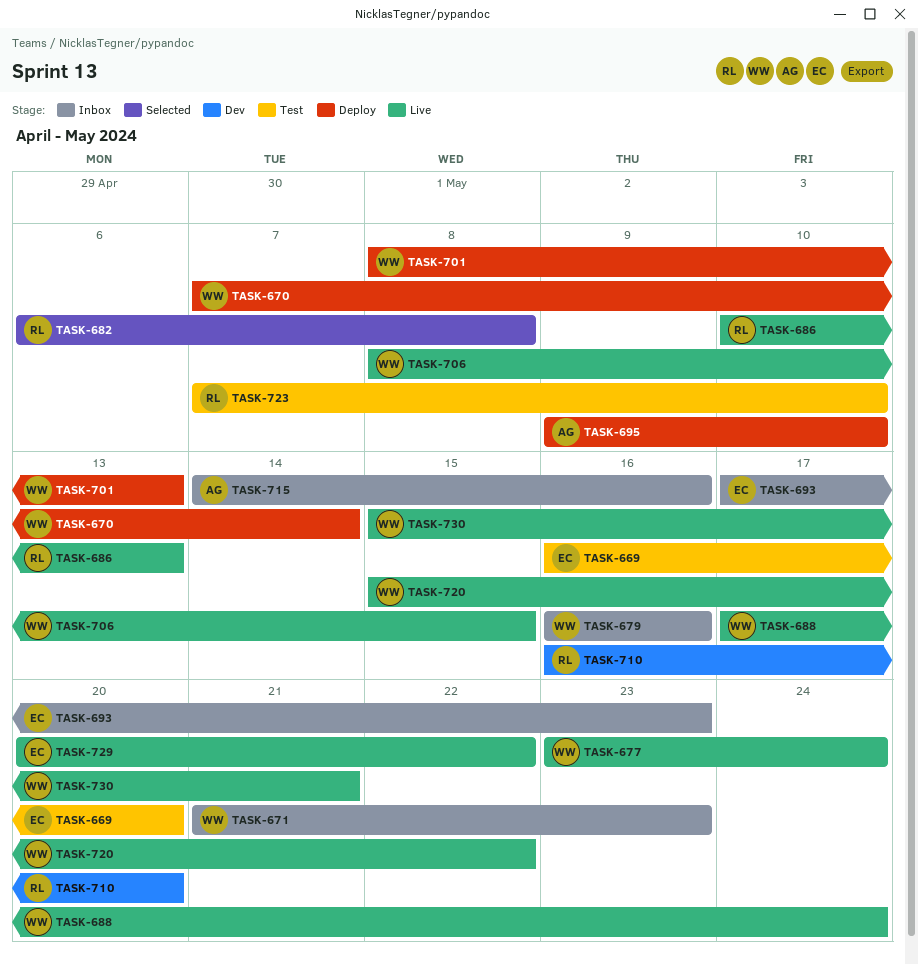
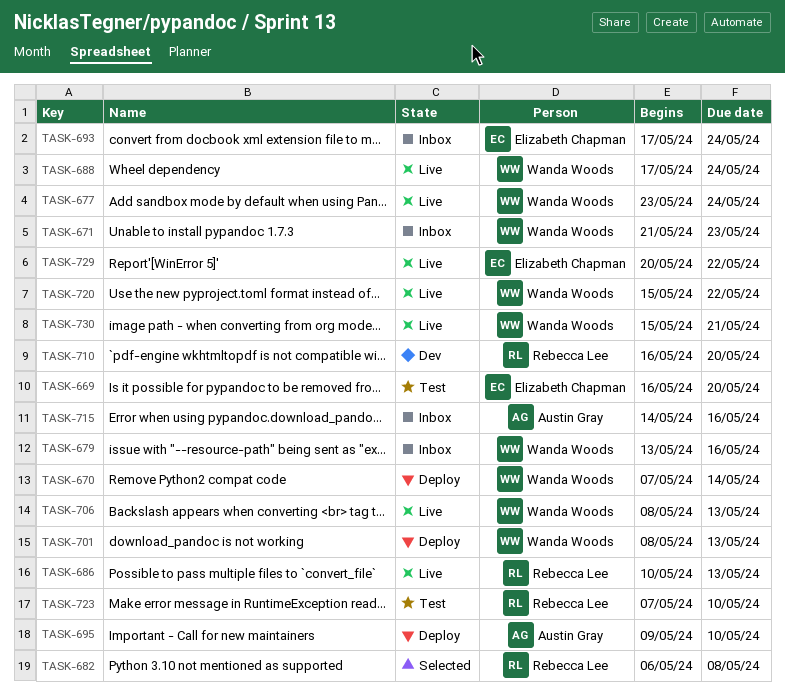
TASK-679, start: May 16 -> May 13
TASK-693, due: May 23 -> May 24
TASK-706, due: May 15 -> May 13

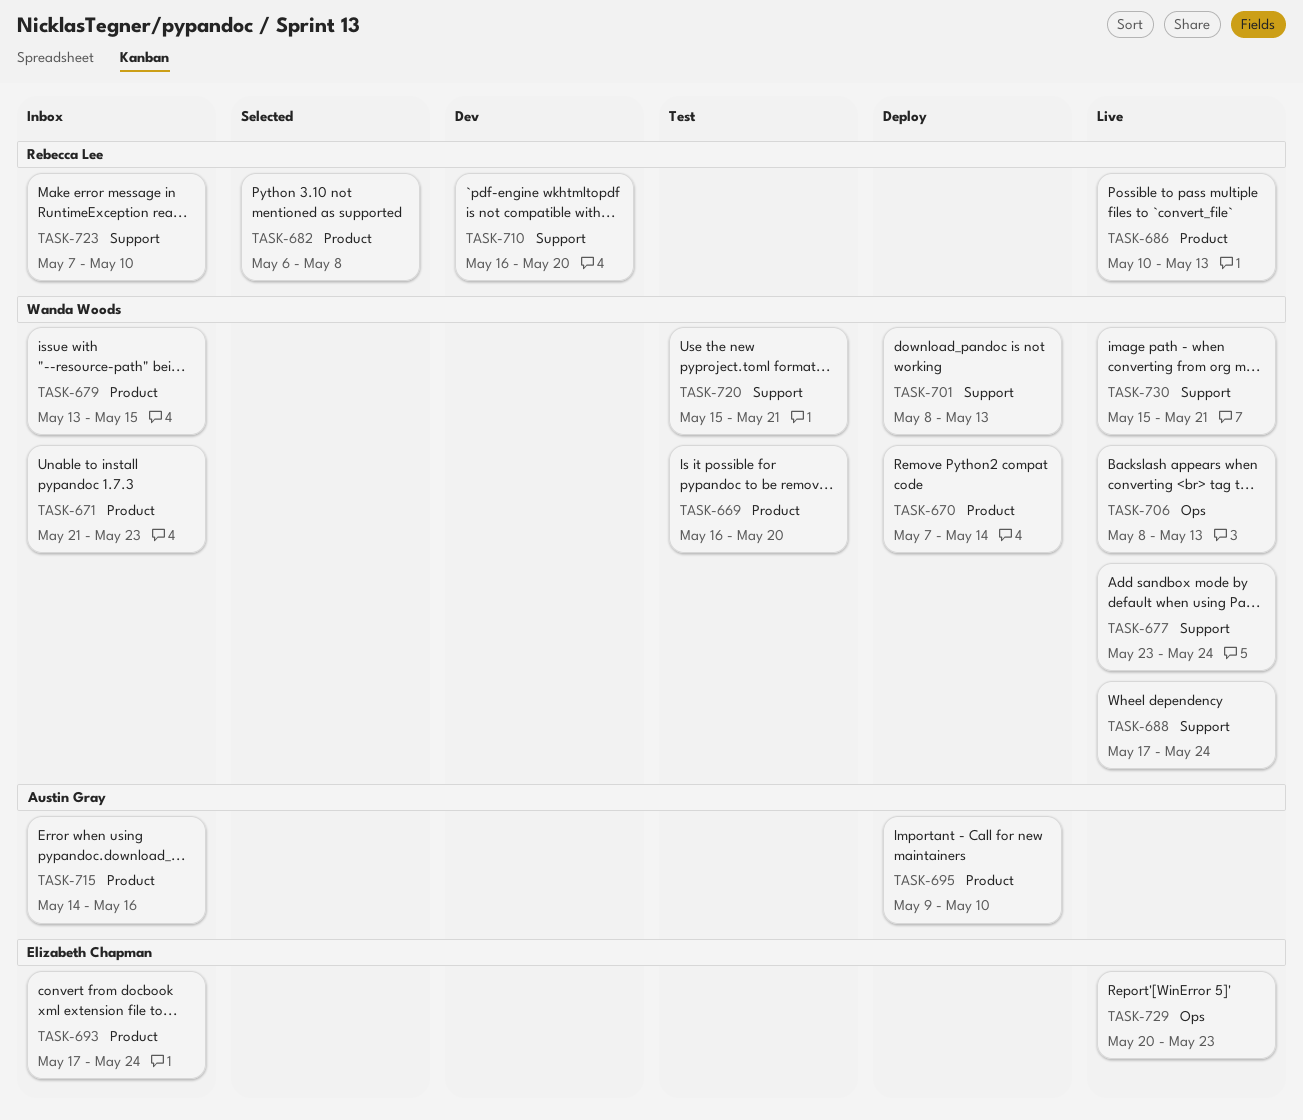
TASK-669, owner: Elizabeth Chapman -> Wanda Woods
TASK-679, due: May 16 -> May 15
TASK-720, status: Live -> Test
TASK-720, due: May 22 -> May 21
TASK-723, status: Test -> Inbox
TASK-729, due: May 22 -> May 23

